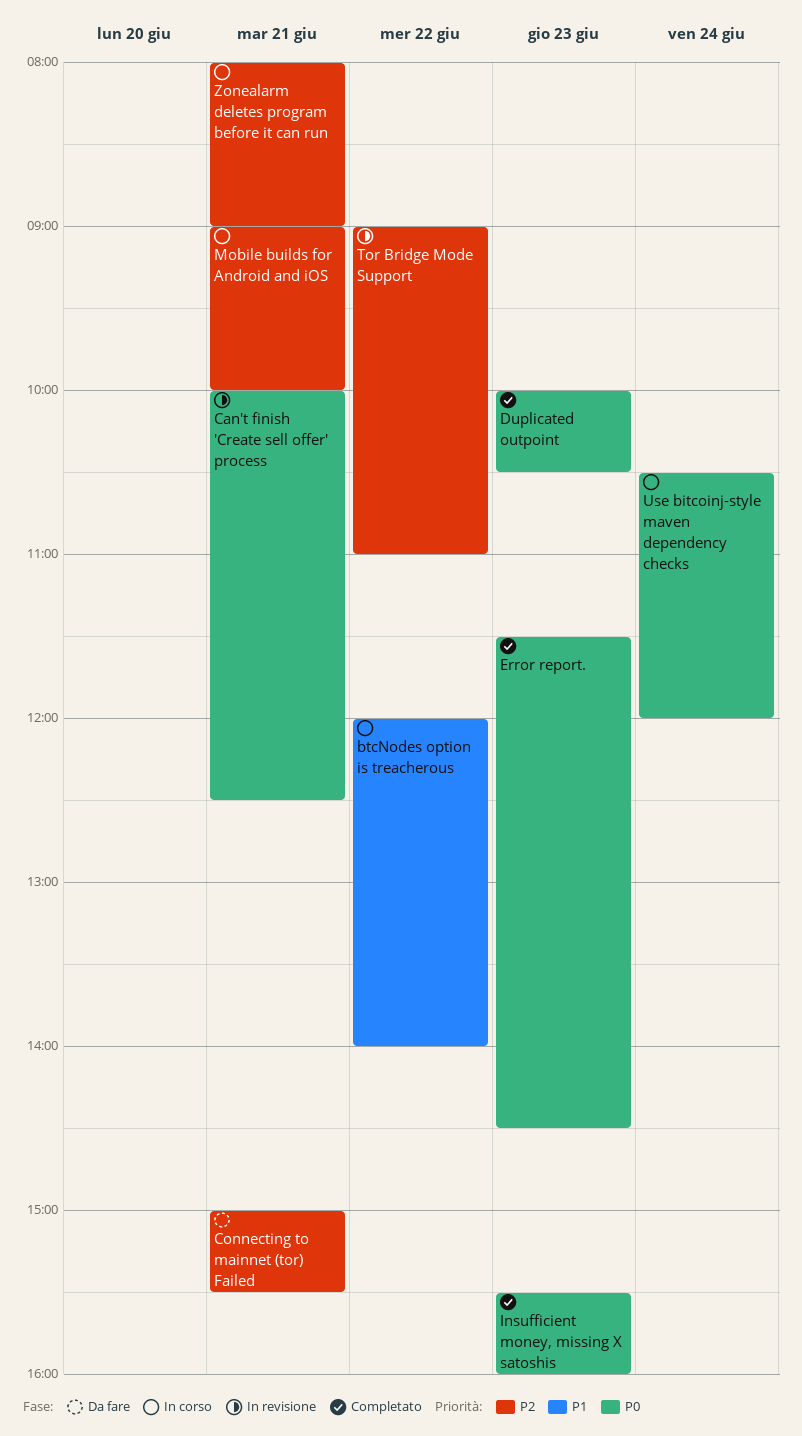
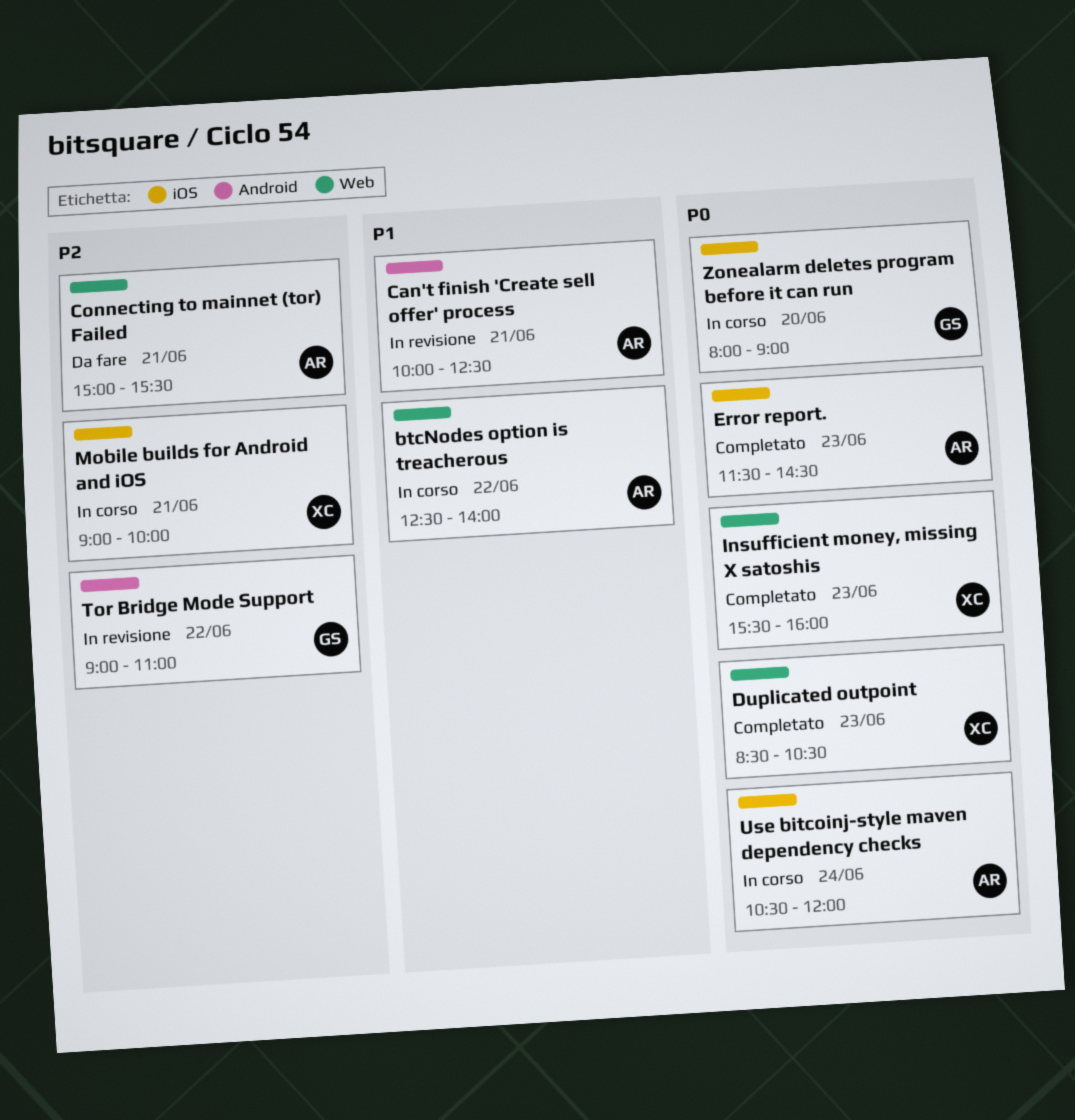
btcNodes option is treacherous, begins: 12:00 -> 12:30
Can't finish 'Create sell offer' process, priority: P0 -> P1
Duplicated outpoint, begins: 10:00 -> 08:30
Zonealarm deletes program before it can run, priority: P2 -> P0
Zonealarm deletes program before it can run, day: Jun 21 -> Jun 20

